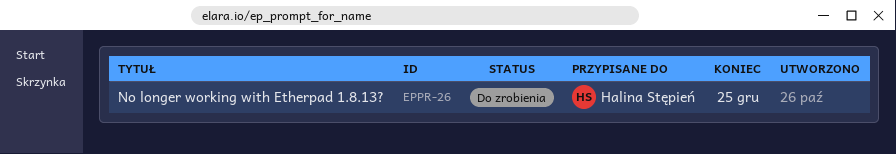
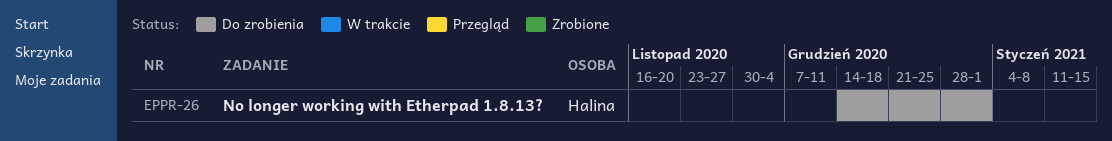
EPPR-26, due: Dec 25 -> Jan 1

